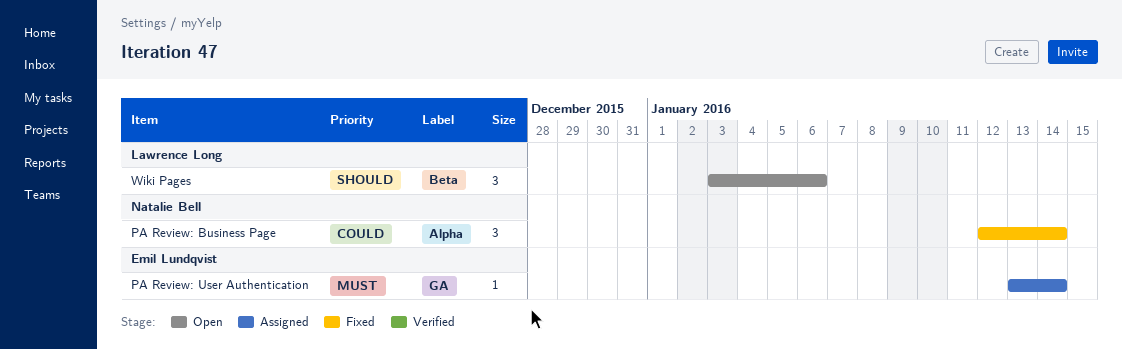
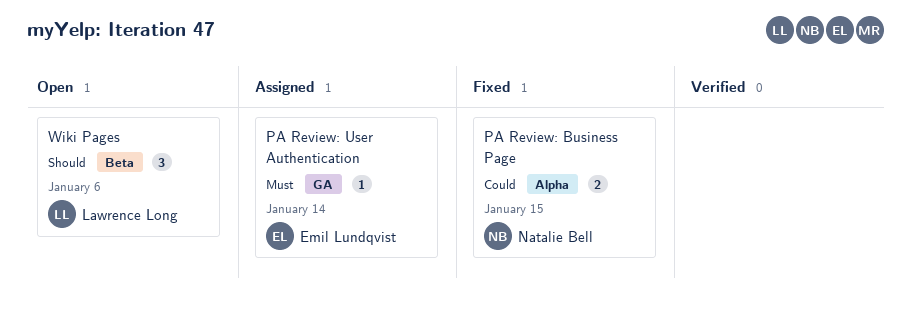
PA Review: Business Page, estimate: 3 -> 2
PA Review: Business Page, due: Jan 14 -> Jan 15

